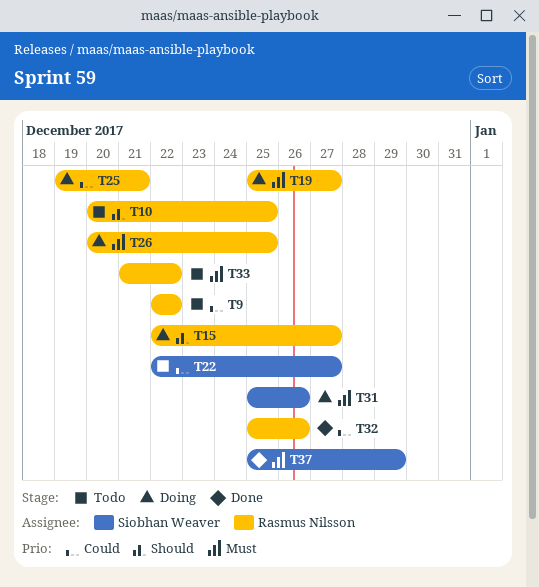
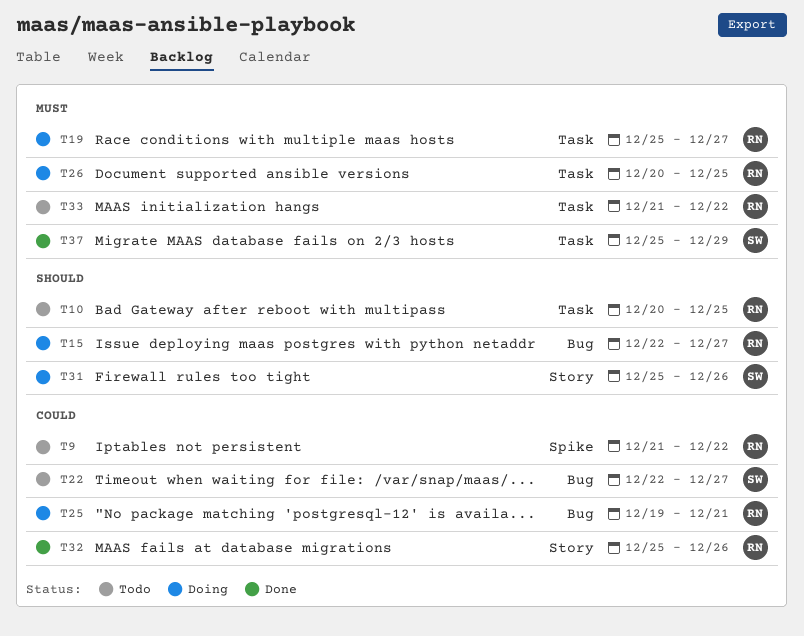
T9, start: Dec 22 -> Dec 21
T31, priority: Must -> Should

